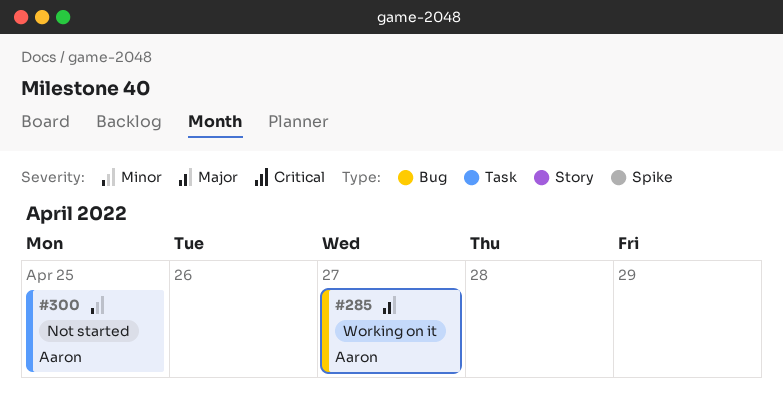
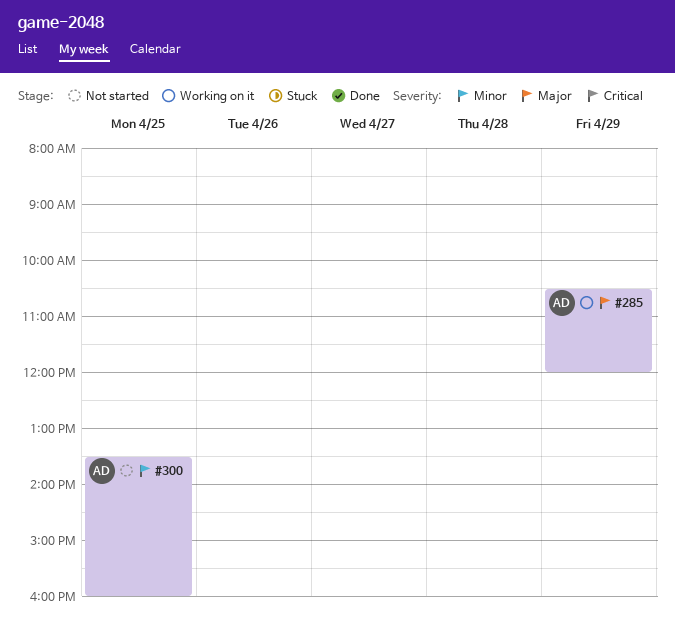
#285, day: Apr 27 -> Apr 29

